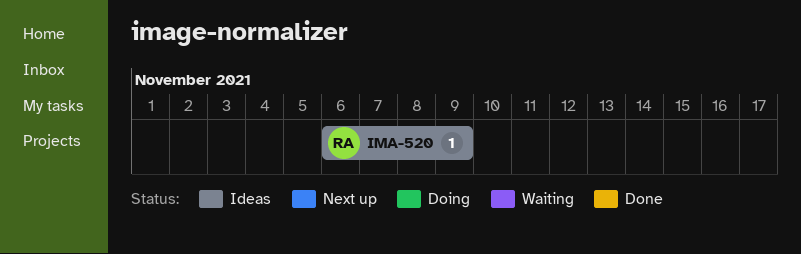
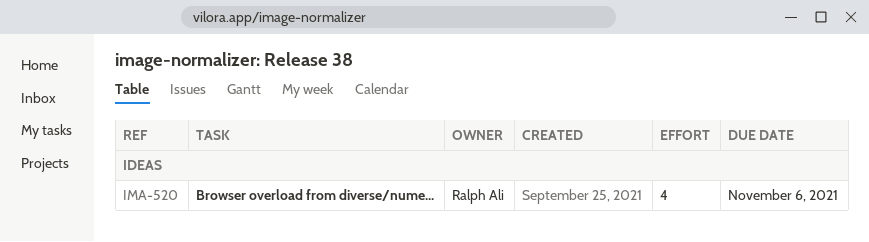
IMA-520, estimate: 1 -> 4
IMA-520, due: Nov 9 -> Nov 6

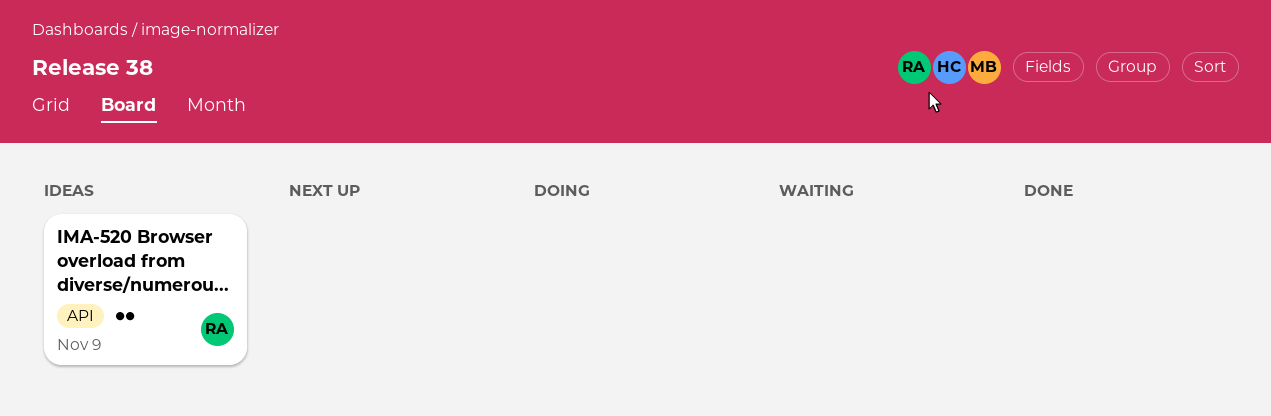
IMA-520, estimate: 4 -> 2
IMA-520, due: Nov 6 -> Nov 9

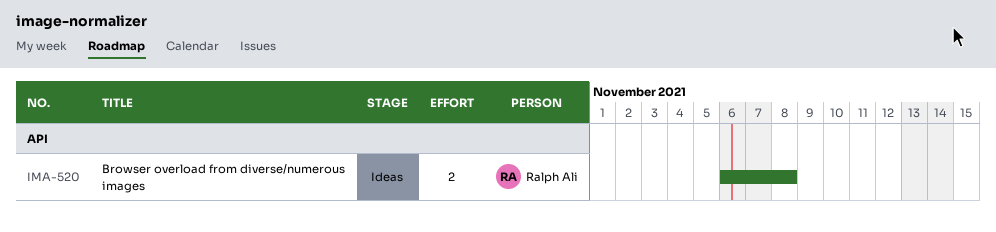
IMA-520, due: Nov 9 -> Nov 8

